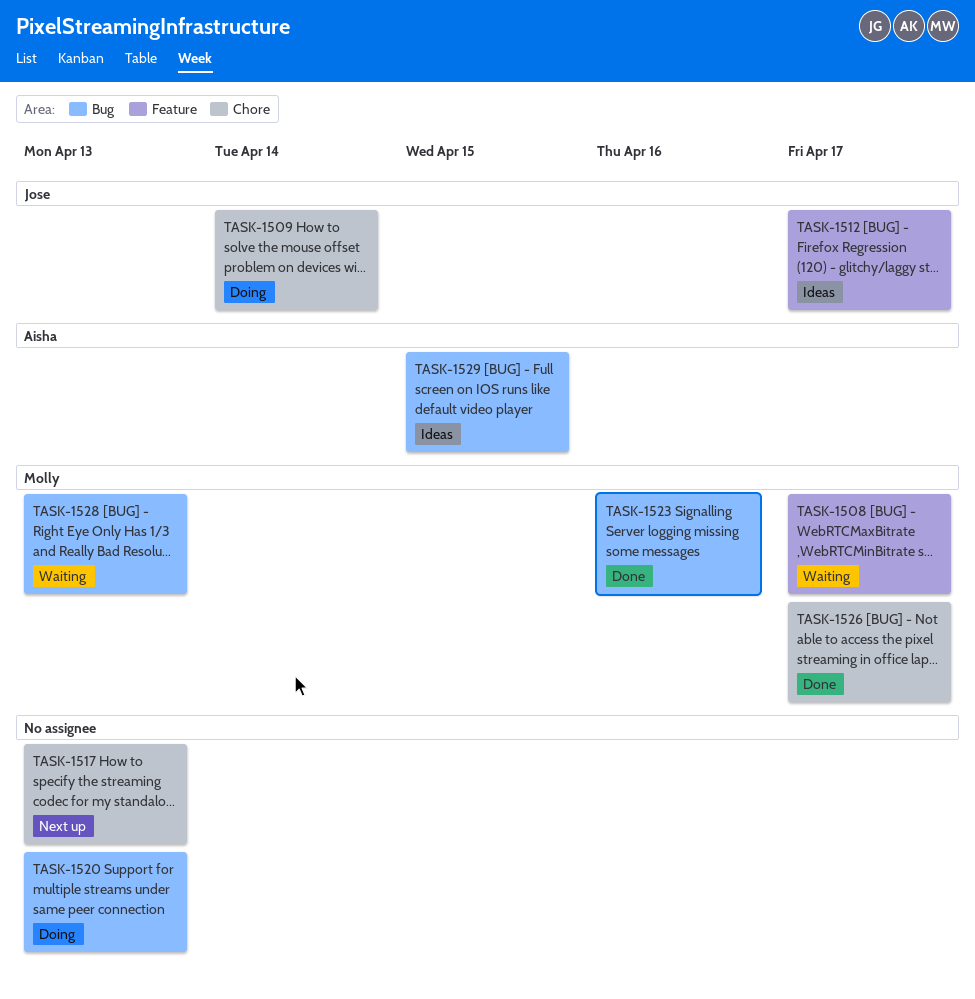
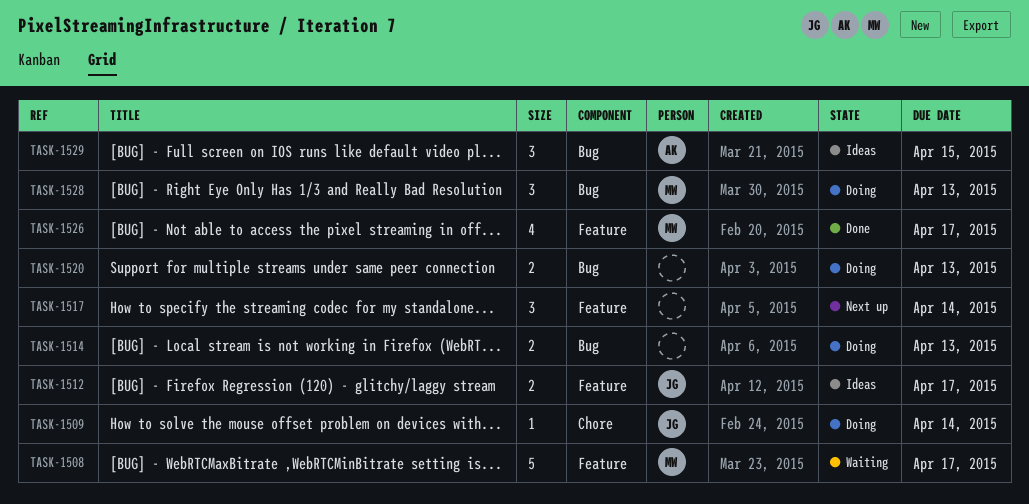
TASK-1514: none -> present
TASK-1517, label: Chore -> Feature
TASK-1517, due: Apr 13 -> Apr 14
TASK-1523: present -> none
TASK-1526, label: Chore -> Feature
TASK-1528, status: Waiting -> Doing

